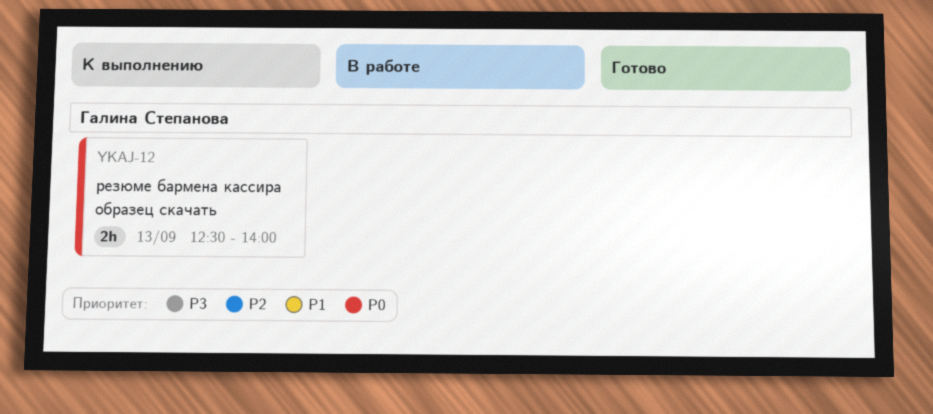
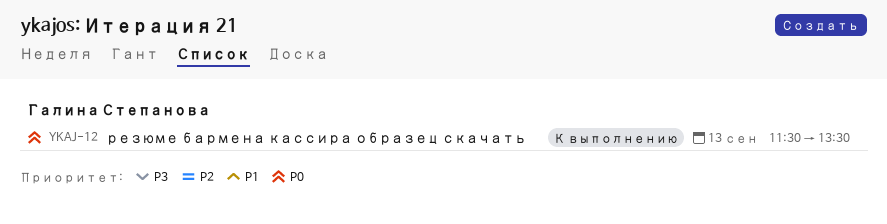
YKAJ-12, begins: 12:30 -> 11:30
YKAJ-12, ends: 14:00 -> 13:30

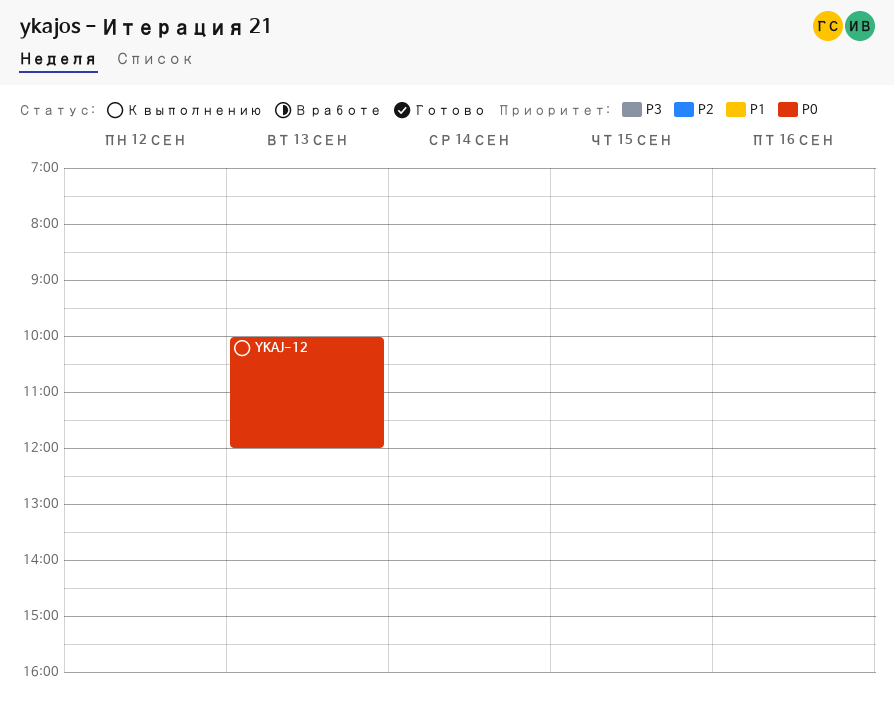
YKAJ-12, begins: 11:30 -> 10:00
YKAJ-12, ends: 13:30 -> 12:00

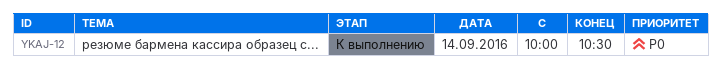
YKAJ-12, day: Sep 13 -> Sep 14
YKAJ-12, ends: 12:00 -> 10:30

